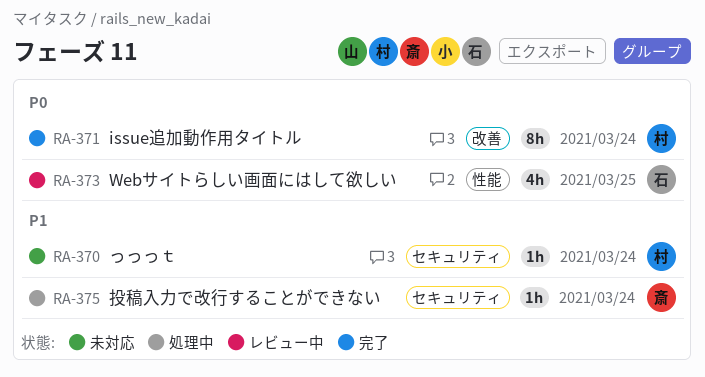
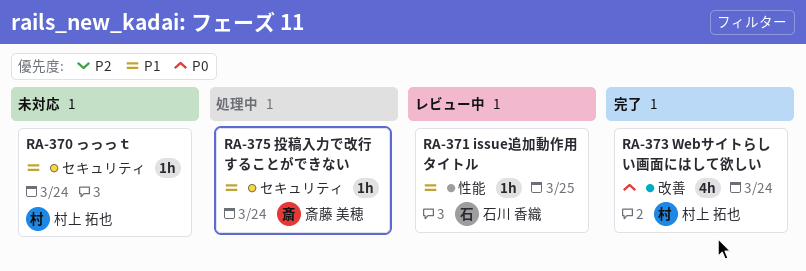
RA-371, status: 完了 -> レビュー中
RA-371, owner: 村上 拓也 -> 石川 香織
RA-371, priority: P0 -> P1
RA-371, label: 改善 -> 性能
RA-371, estimate: 8h -> 1h
RA-371, due: Mar 24 -> Mar 25
RA-373, status: レビュー中 -> 完了
RA-373, owner: 石川 香織 -> 村上 拓也
RA-373, label: 性能 -> 改善
RA-373, due: Mar 25 -> Mar 24

